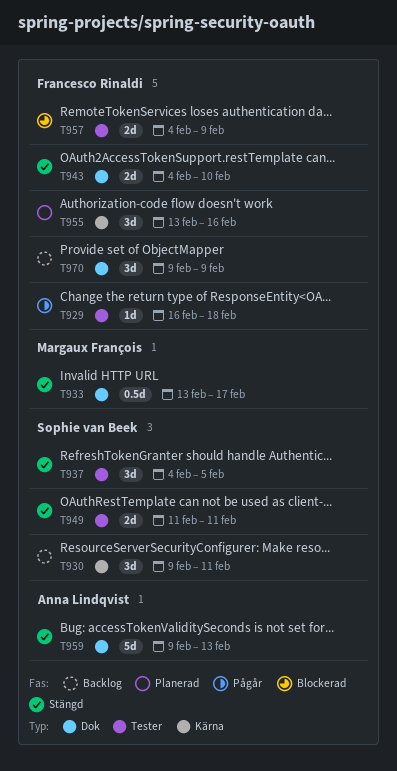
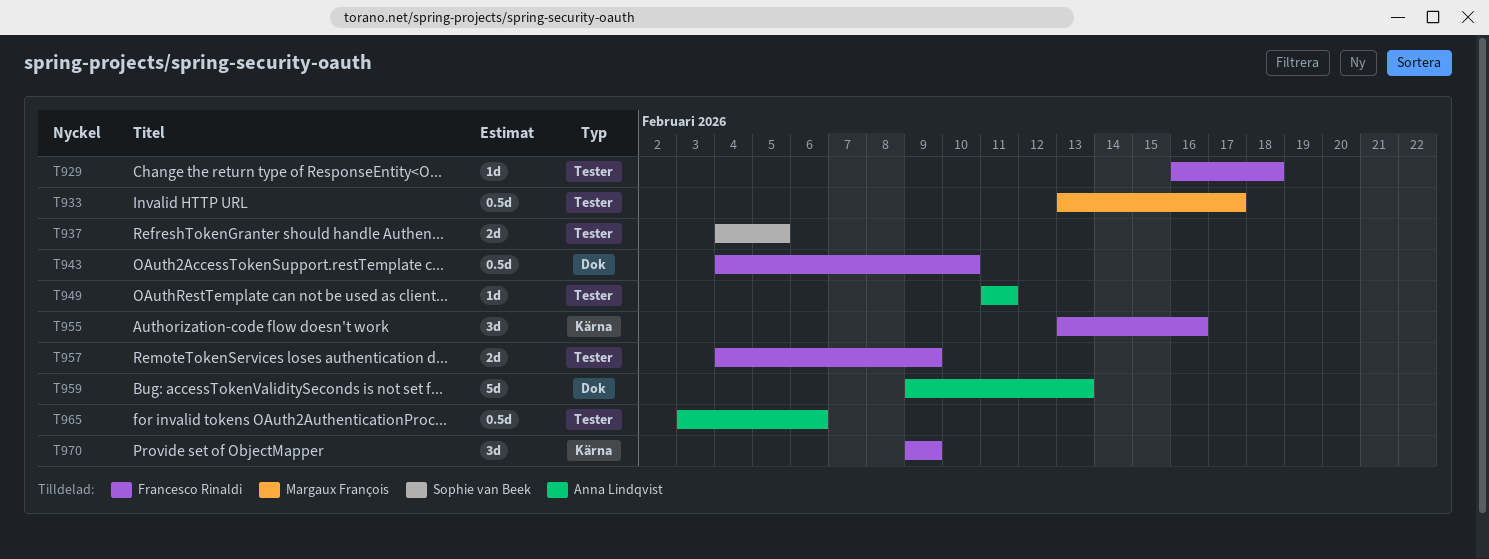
T930: present -> none
T933, label: Dok -> Tester
T937, estimate: 3d -> 2d
T943, estimate: 2d -> 0.5d
T949, owner: Sophie van Beek -> Anna Lindqvist
T949, estimate: 2d -> 1d
T965: none -> present
T970, label: Dok -> Kärna

